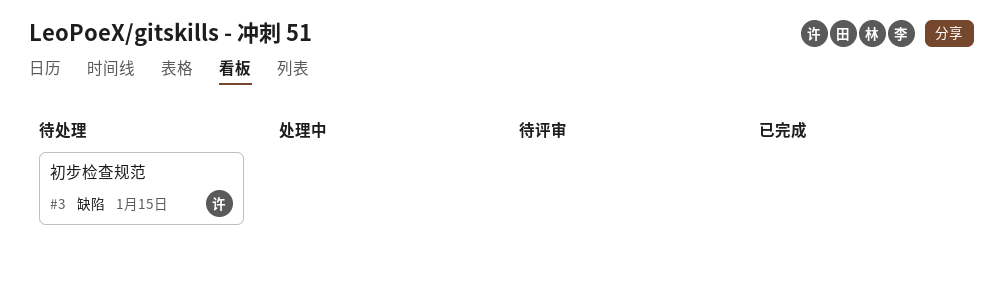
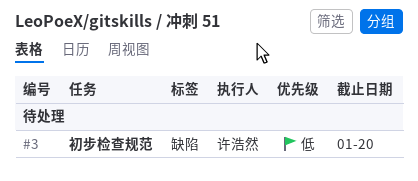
#3, due: Jan 15 -> Jan 20

